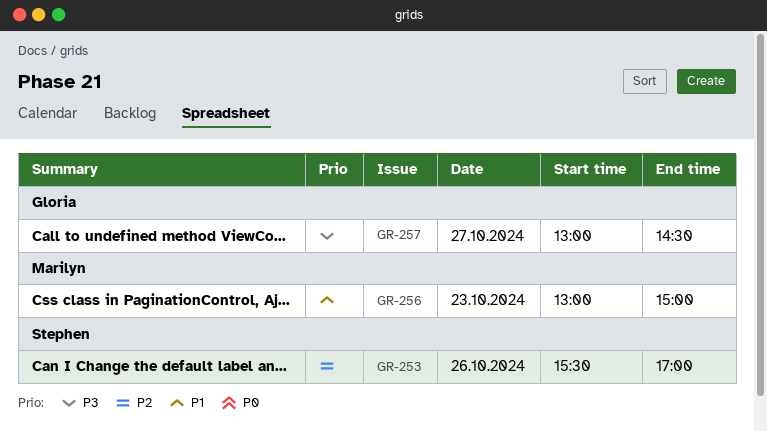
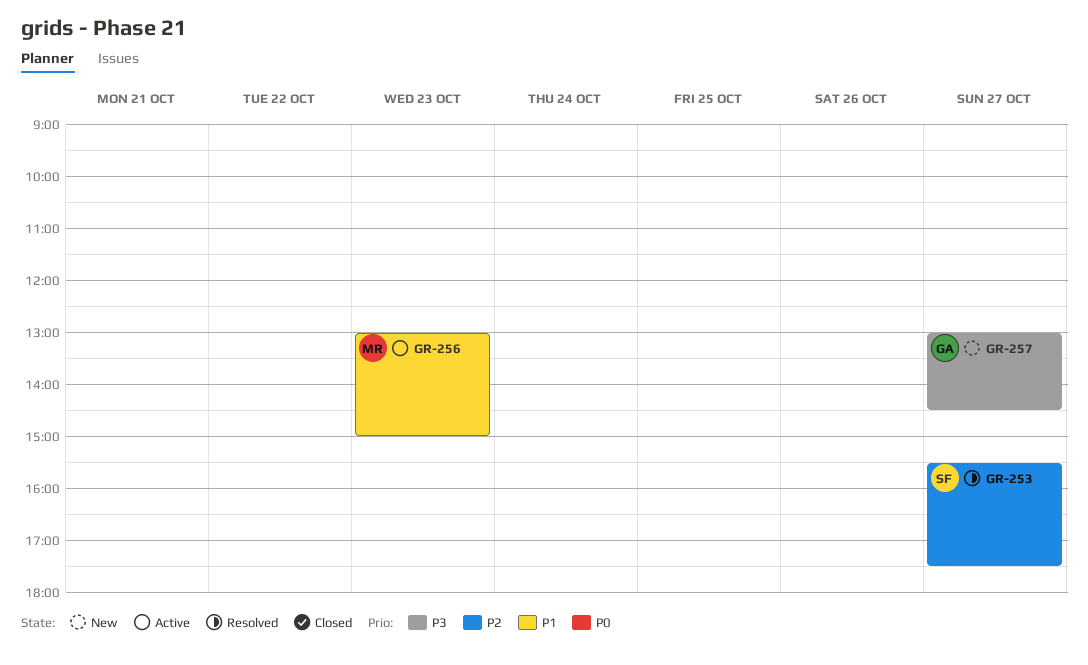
GR-253, day: Oct 26 -> Oct 27
GR-253, ends: 17:00 -> 17:30

